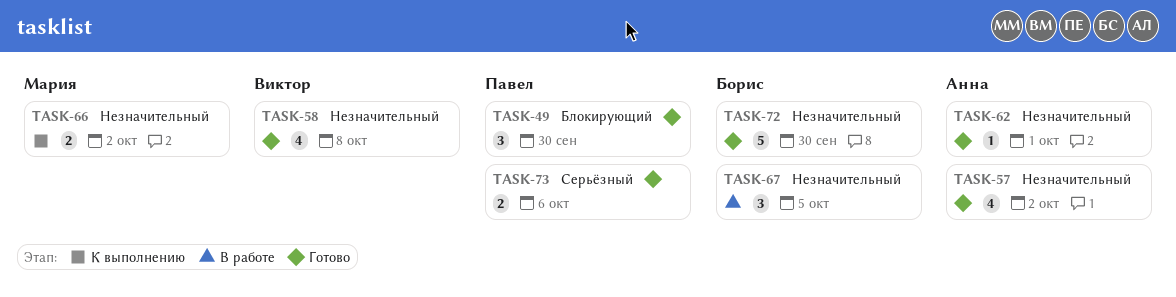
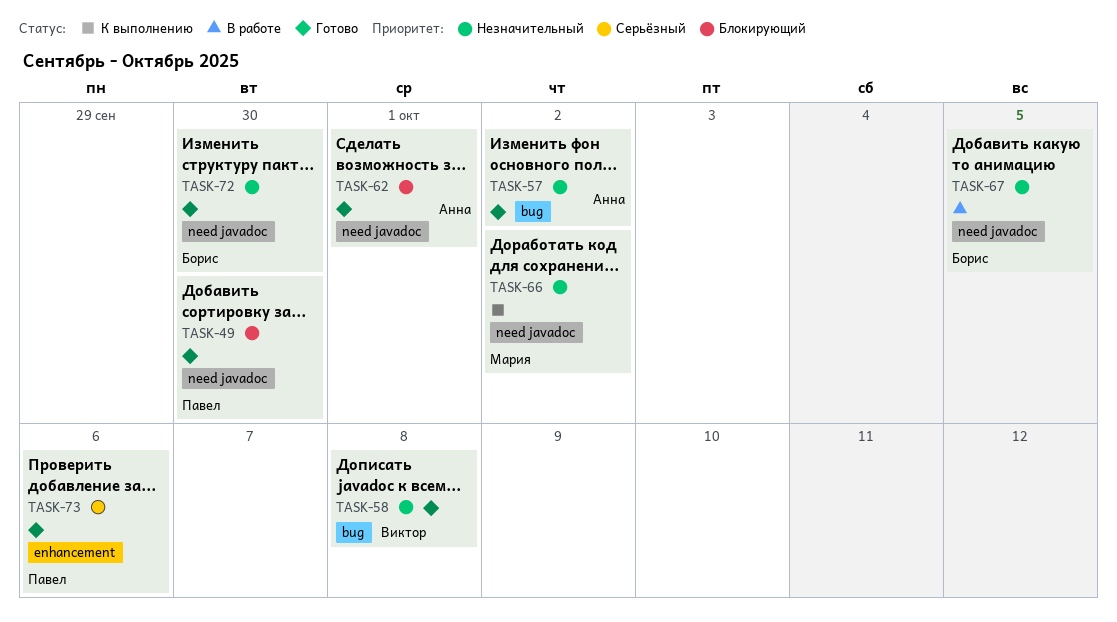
TASK-62, priority: Незначительный -> Блокирующий

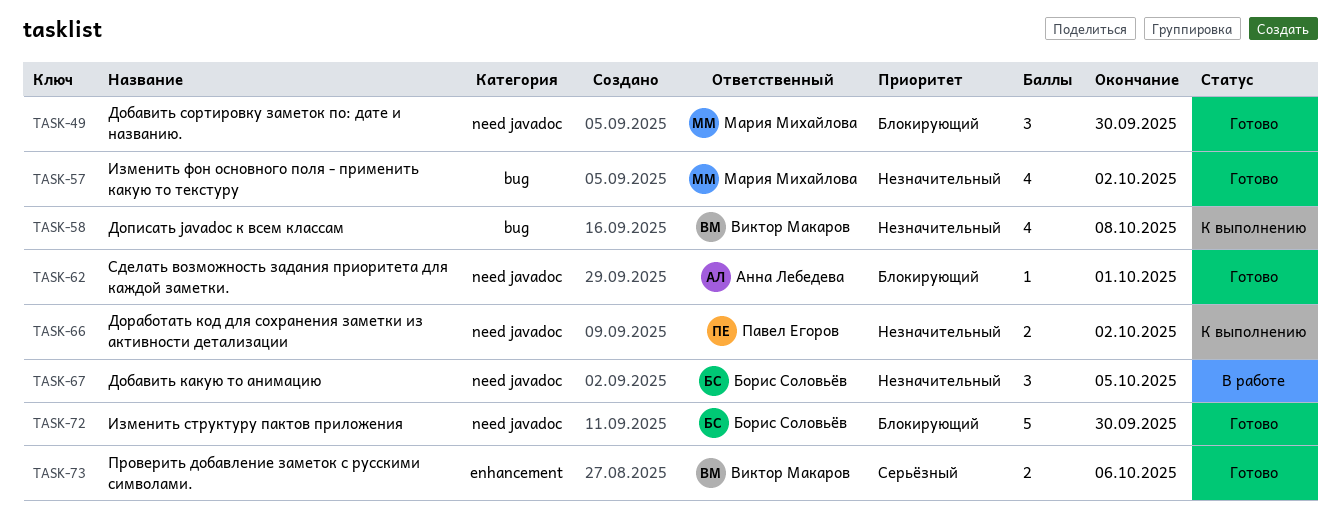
TASK-49, owner: Павел Егоров -> Мария Михайлова
TASK-57, owner: Анна Лебедева -> Мария Михайлова
TASK-58, status: Готово -> К выполнению
TASK-66, owner: Мария Михайлова -> Павел Егоров
TASK-72, priority: Незначительный -> Блокирующий
TASK-73, owner: Павел Егоров -> Виктор Макаров

